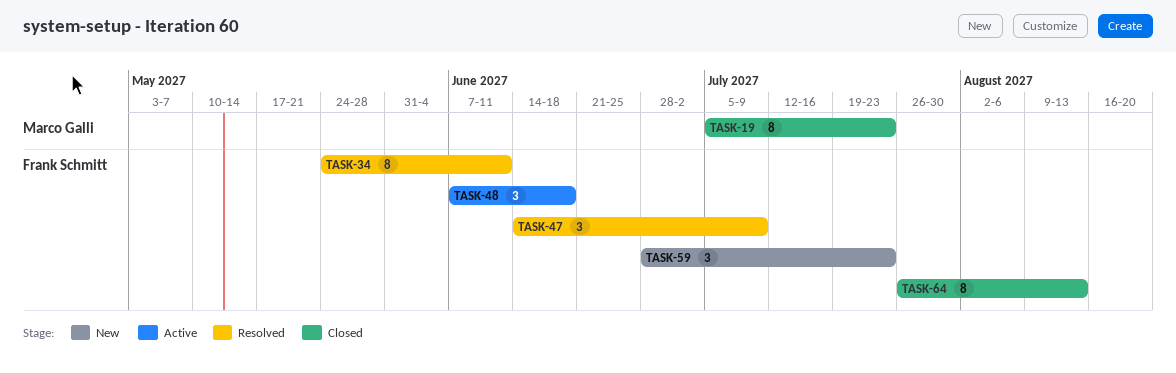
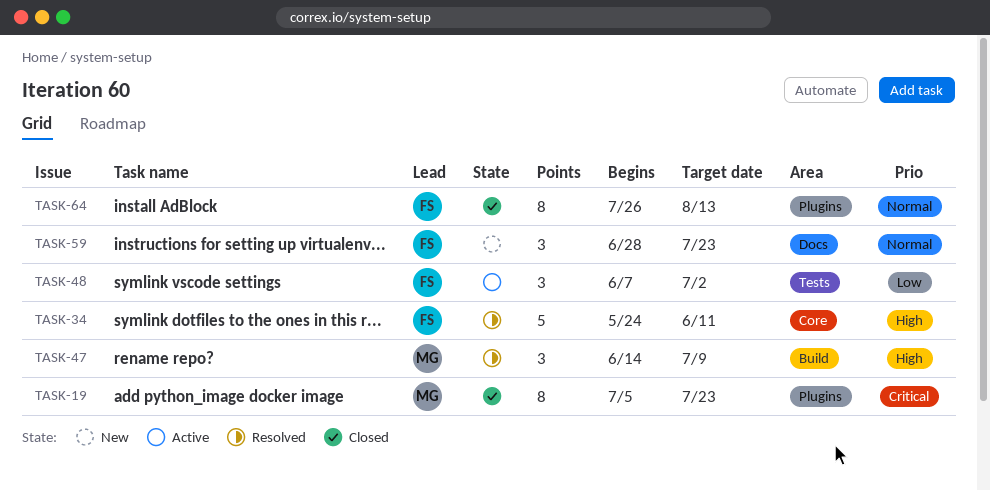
TASK-34, estimate: 8 -> 5
TASK-47, owner: Frank Schmitt -> Marco Galli
TASK-48, due: Jun 18 -> Jul 2

